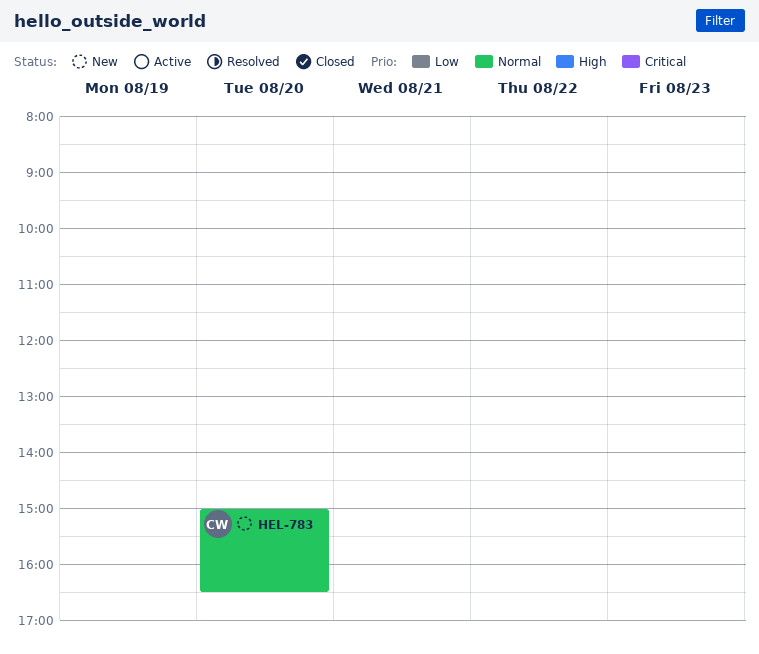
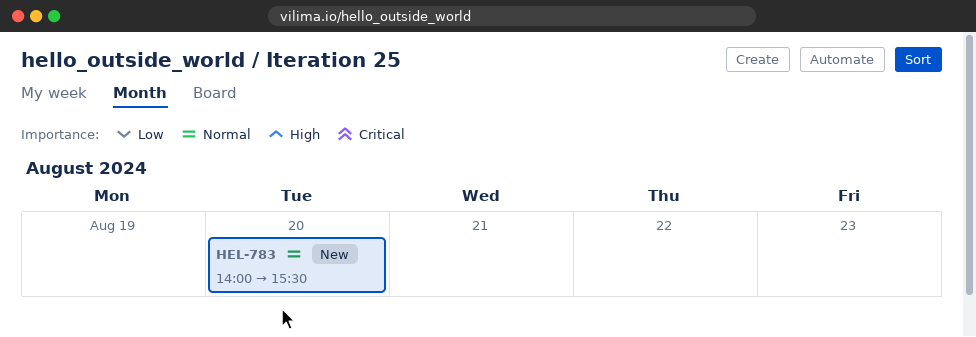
HEL-783, begins: 15:00 -> 14:00
HEL-783, ends: 16:30 -> 15:30

